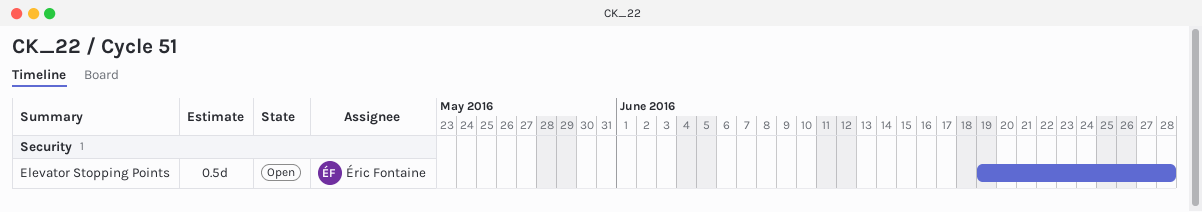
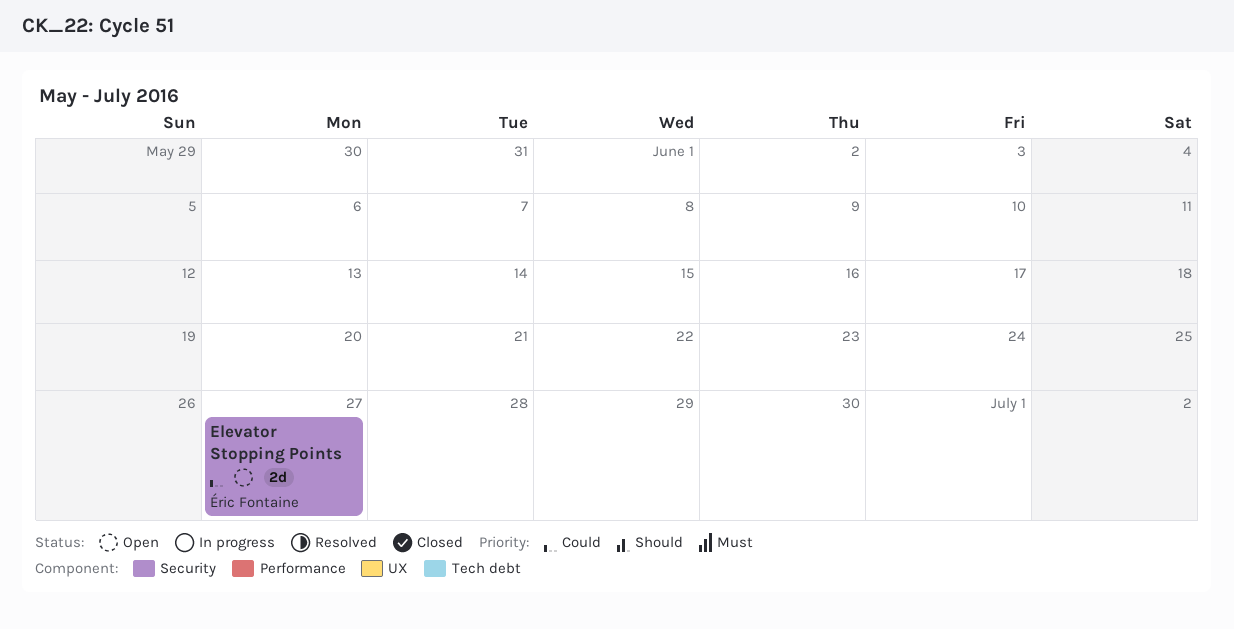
Elevator Stopping Points, estimate: 0.5d -> 2d
Elevator Stopping Points, due: Jun 28 -> Jun 27

